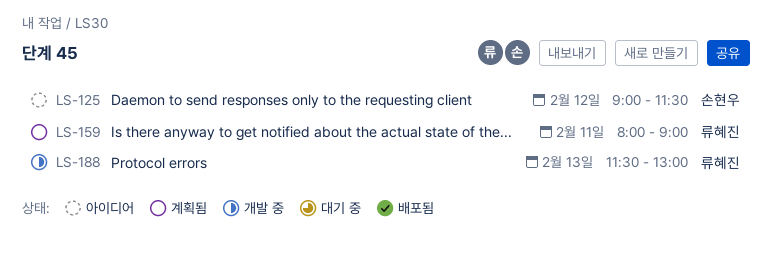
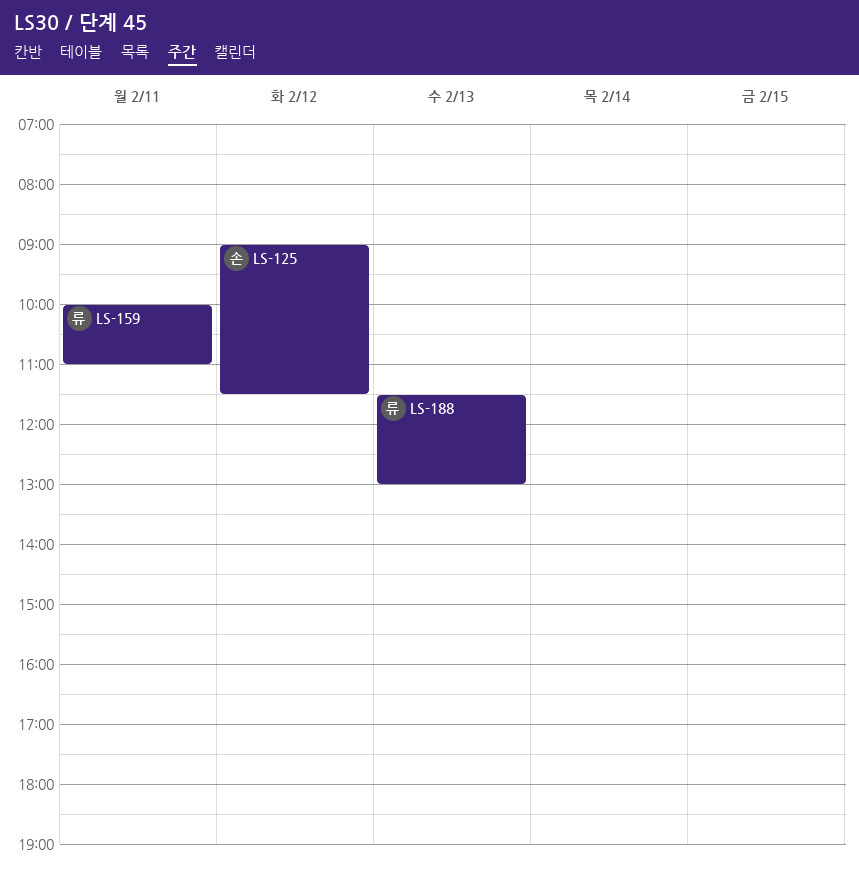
LS-159, begins: 08:00 -> 10:00
LS-159, ends: 09:00 -> 11:00

